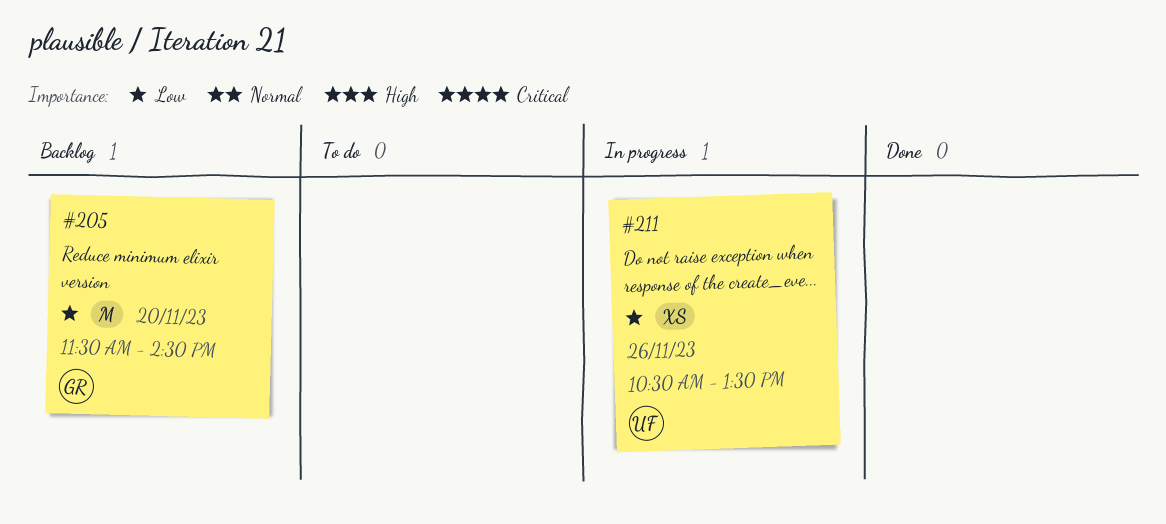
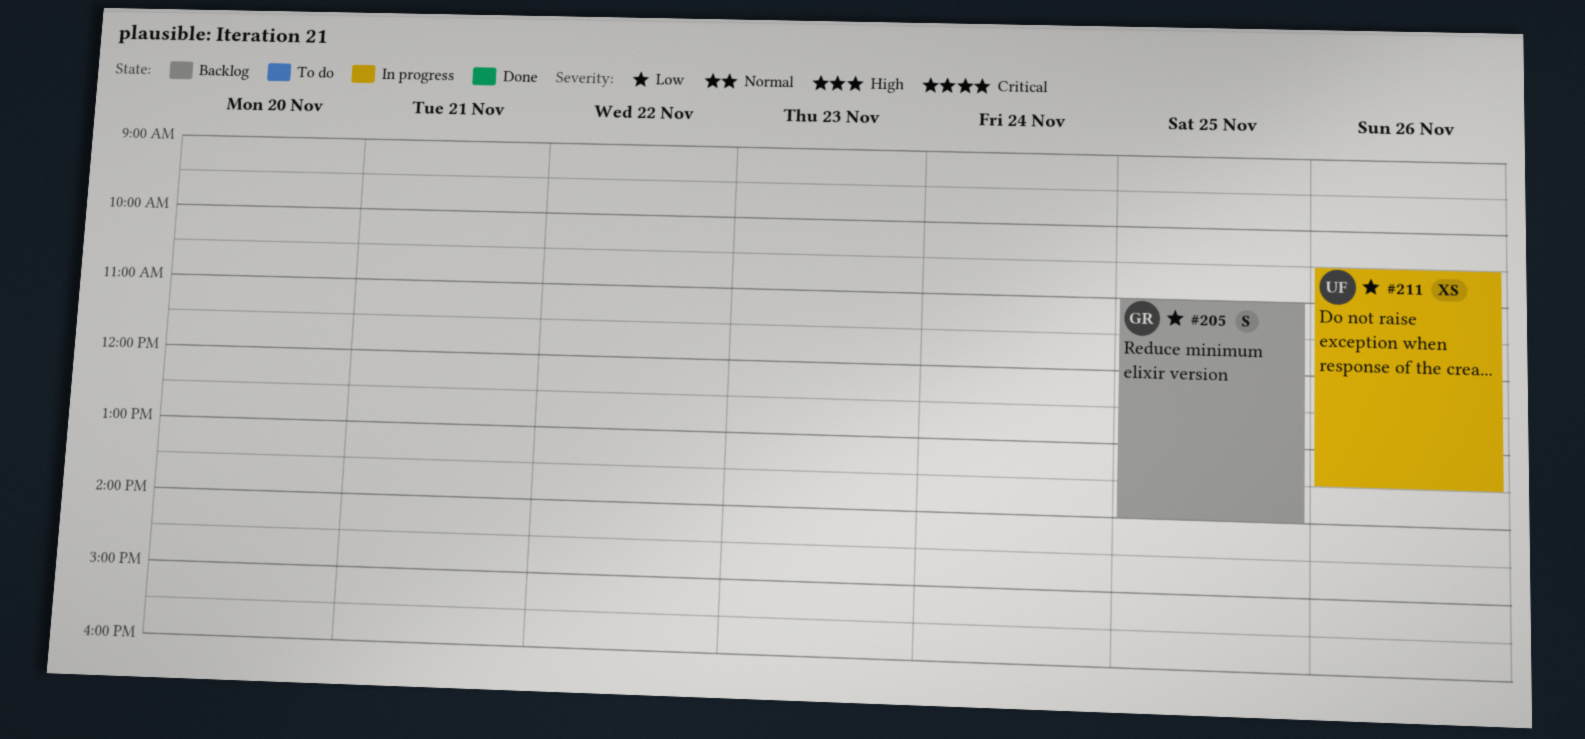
#205, estimate: M -> S
#205, day: Nov 20 -> Nov 25
#205, begins: 11:30 -> 11:00
#205, ends: 14:30 -> 14:00

